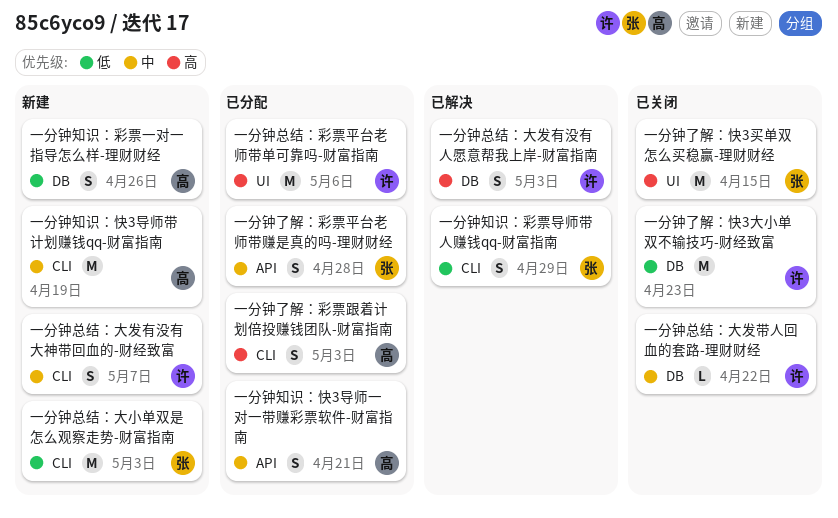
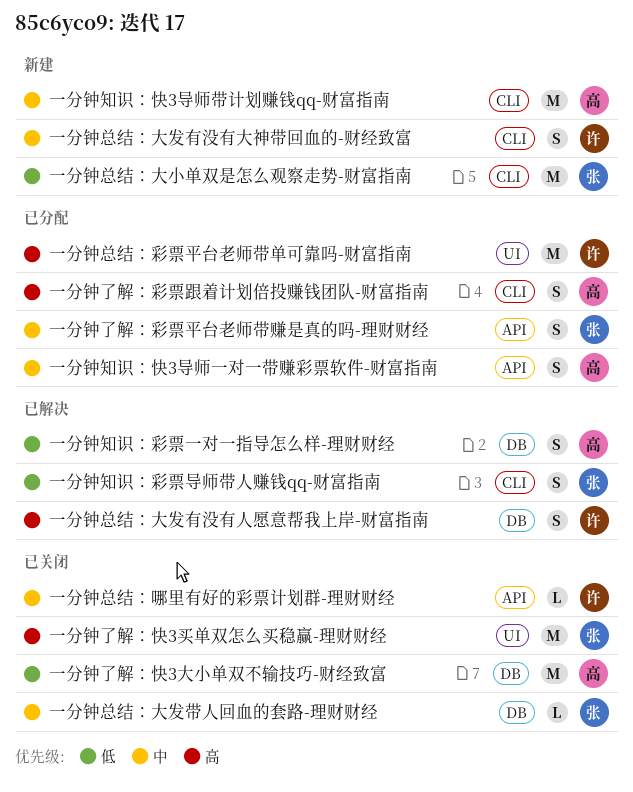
一分钟了解：快3大小单双不输技巧-财经致富, owner: 许 -> 高
一分钟总结：哪里有好的彩票计划群-理财财经: none -> present
一分钟总结：大发带人回血的套路-理财财经, owner: 许 -> 张
一分钟知识：彩票一对一指导怎么样-理财财经, status: 新建 -> 已解决

